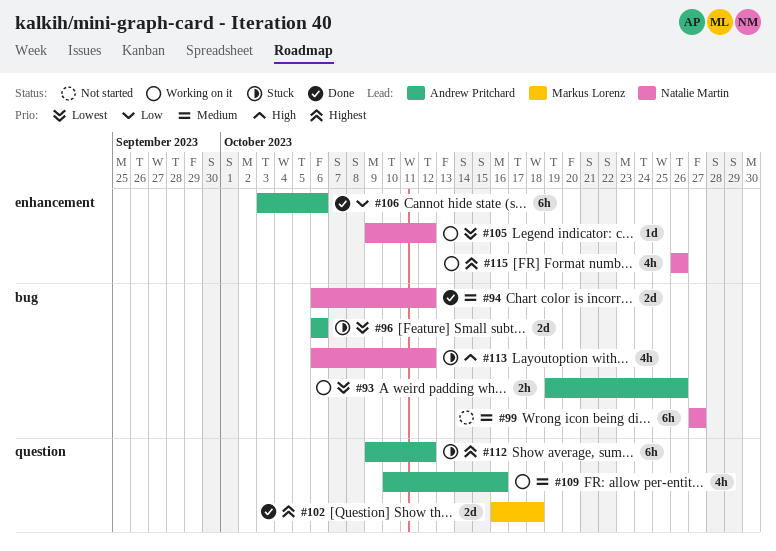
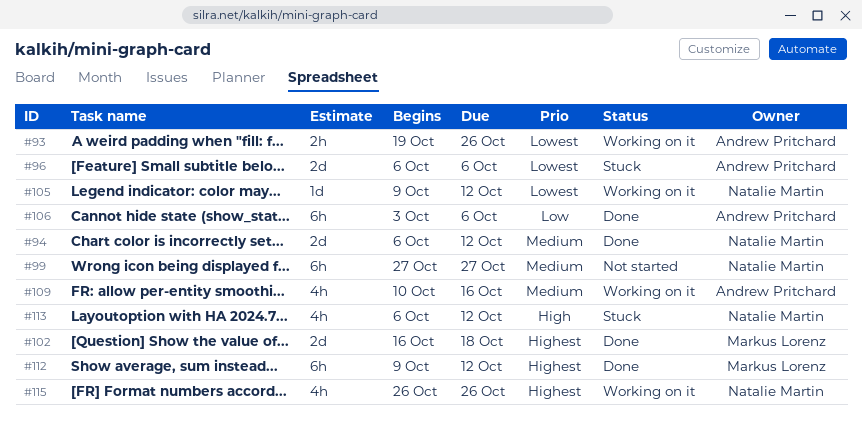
#112, status: Stuck -> Done
#112, owner: Andrew Pritchard -> Markus Lorenz

